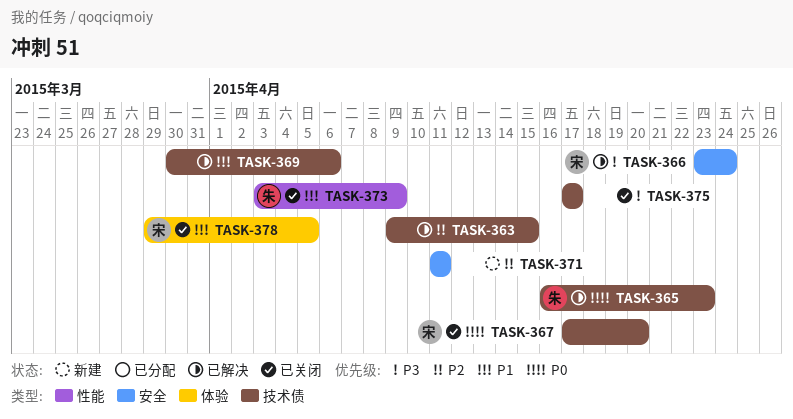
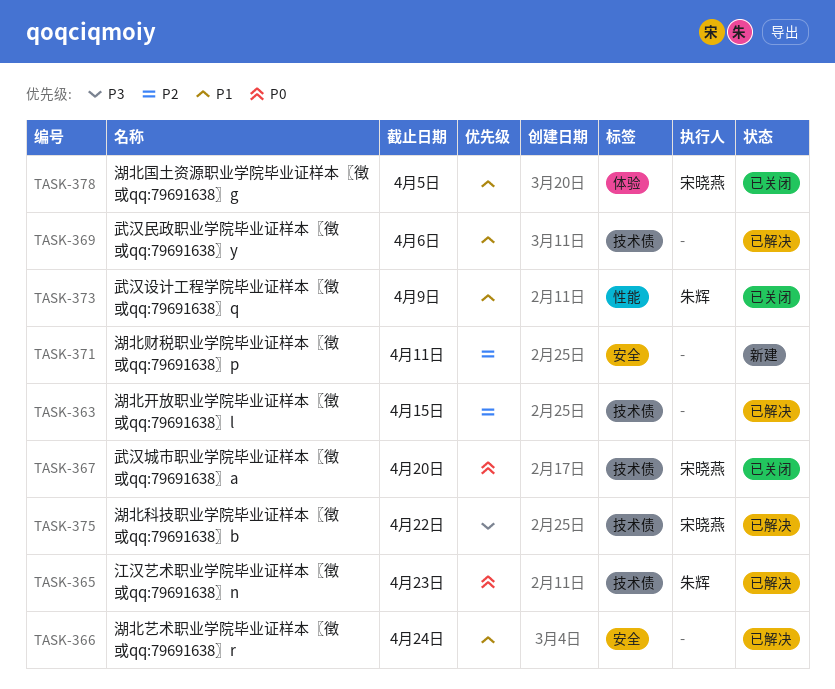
TASK-366, owner: 宋晓燕 -> none
TASK-366, priority: P3 -> P1
TASK-375, status: 已关闭 -> 已解决
TASK-375, owner: none -> 宋晓燕
TASK-375, due: Apr 17 -> Apr 22

